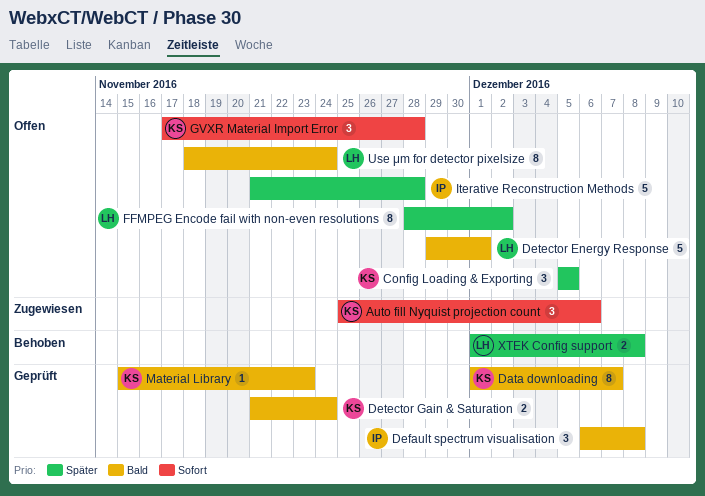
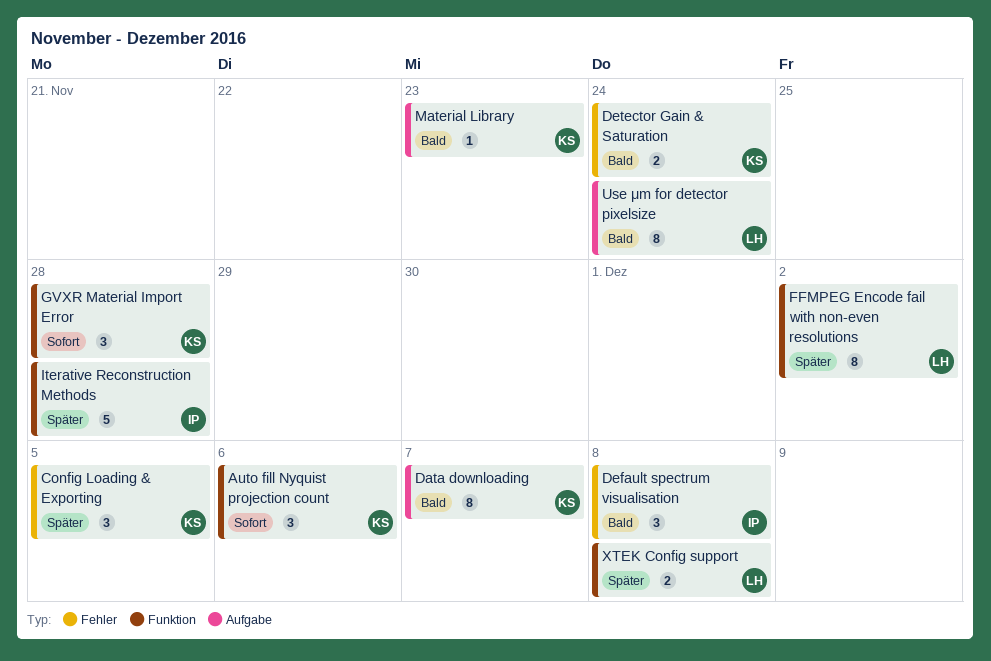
Detector Energy Response: present -> none

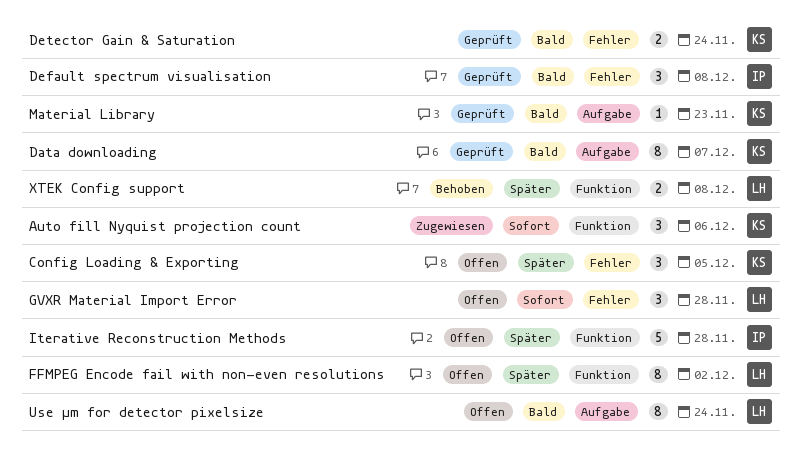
GVXR Material Import Error, owner: KS -> LH
GVXR Material Import Error, label: Funktion -> Fehler

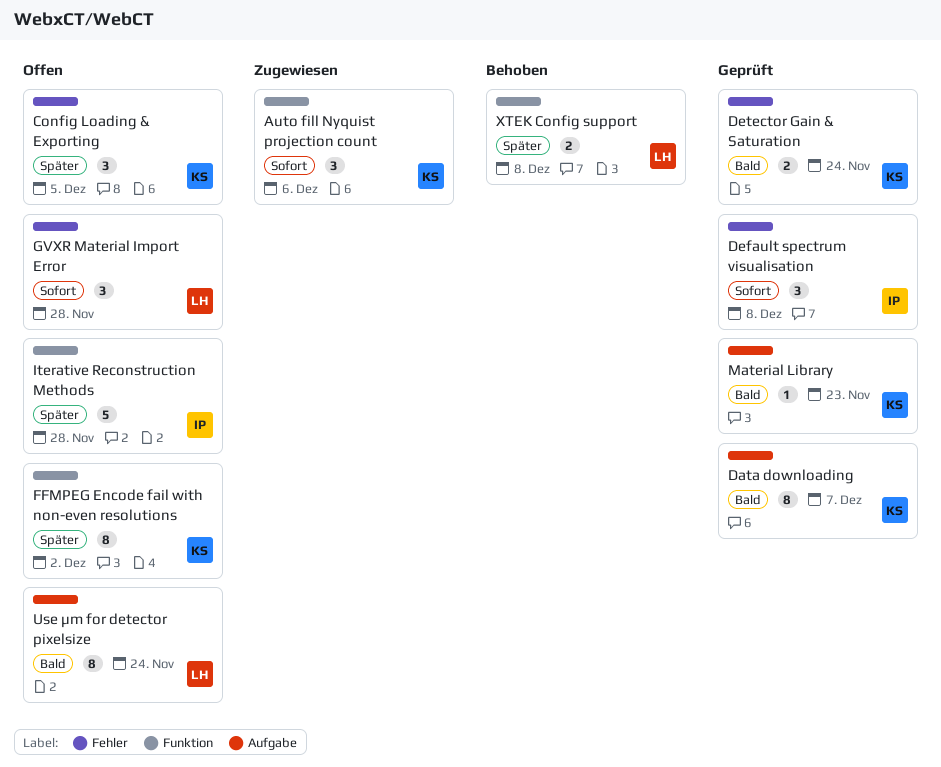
Default spectrum visualisation, priority: Bald -> Sofort
FFMPEG Encode fail with non-even resolutions, owner: LH -> KS

